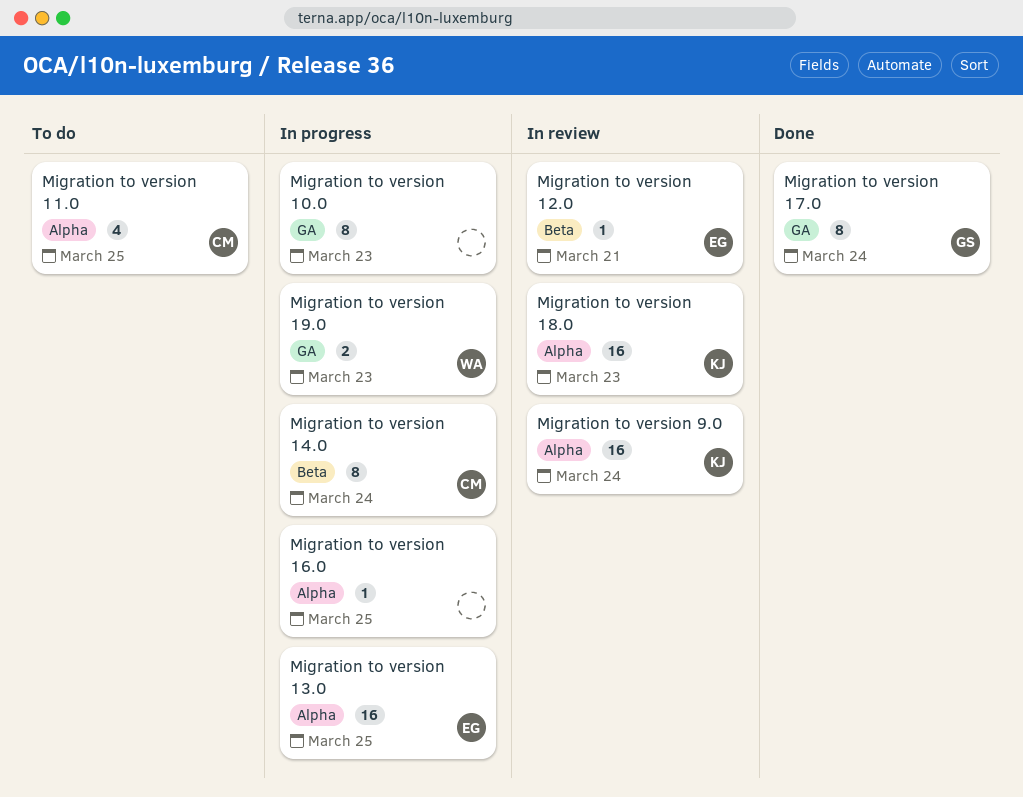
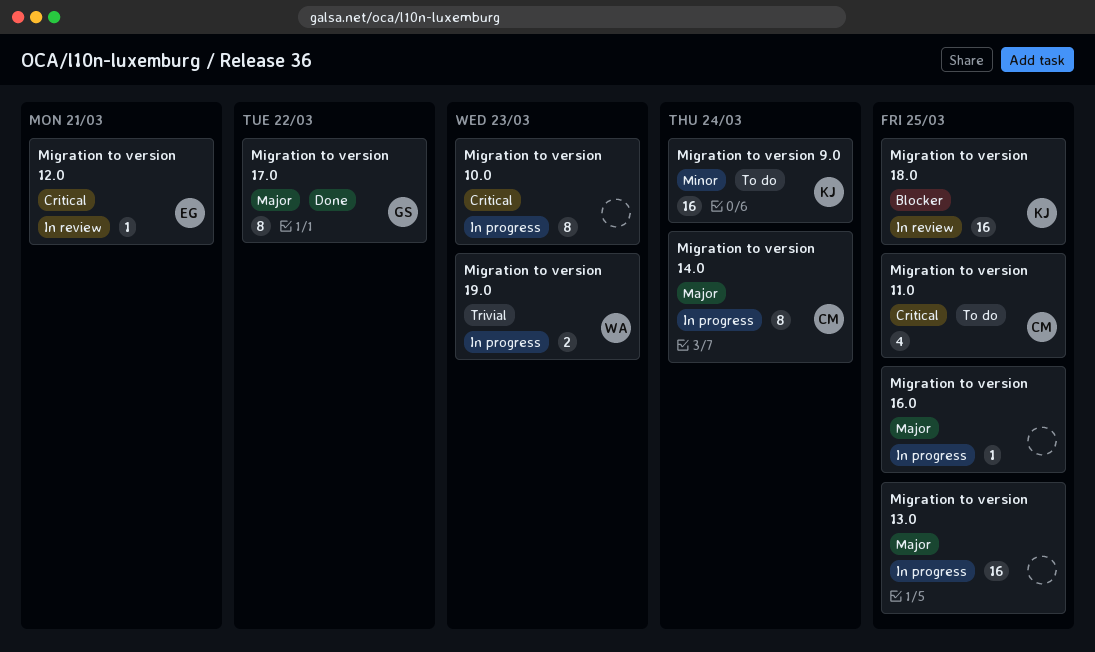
Migration to version 13.0, owner: EG -> none
Migration to version 17.0, due: Mar 24 -> Mar 22
Migration to version 18.0, due: Mar 23 -> Mar 25
Migration to version 9.0, status: In review -> To do

